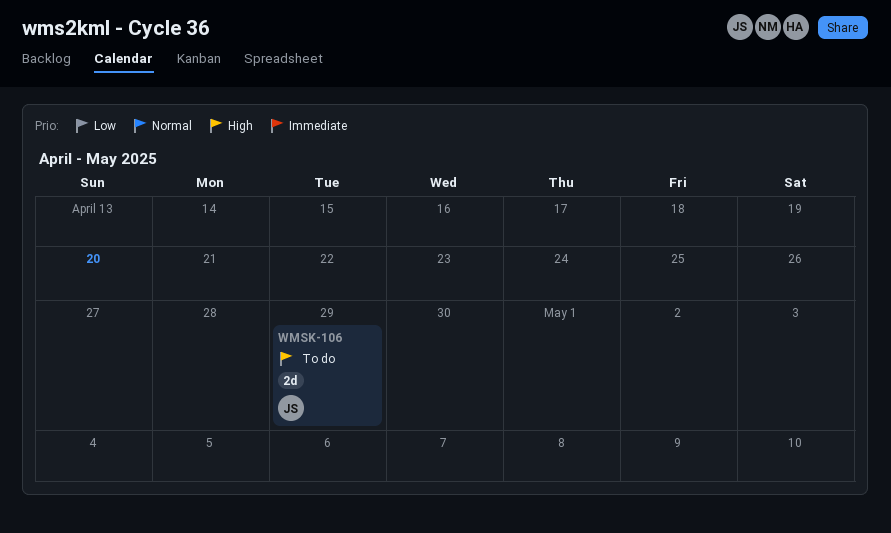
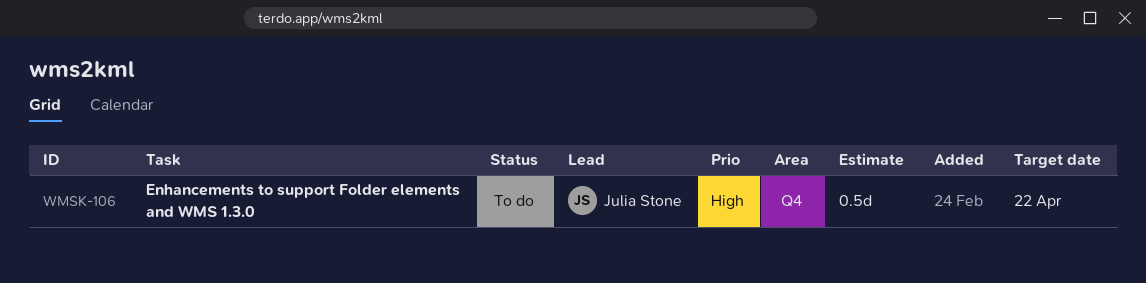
WMSK-106, estimate: 2d -> 0.5d
WMSK-106, due: Apr 29 -> Apr 22

